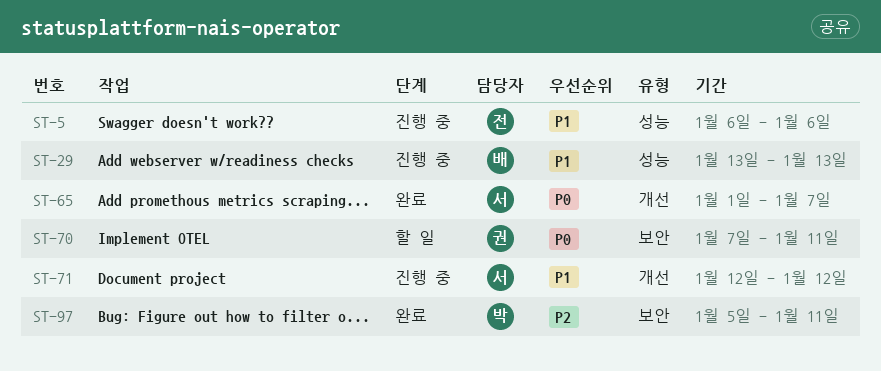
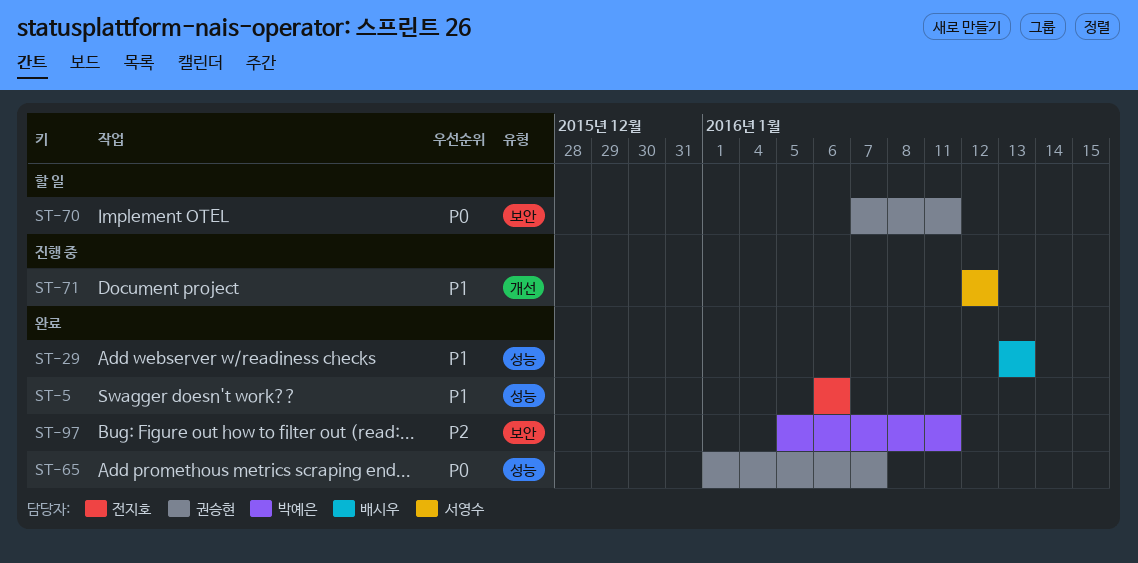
ST-5, status: 진행 중 -> 완료
ST-29, status: 진행 중 -> 완료
ST-65, owner: 서영수 -> 권승현
ST-65, label: 개선 -> 성능

